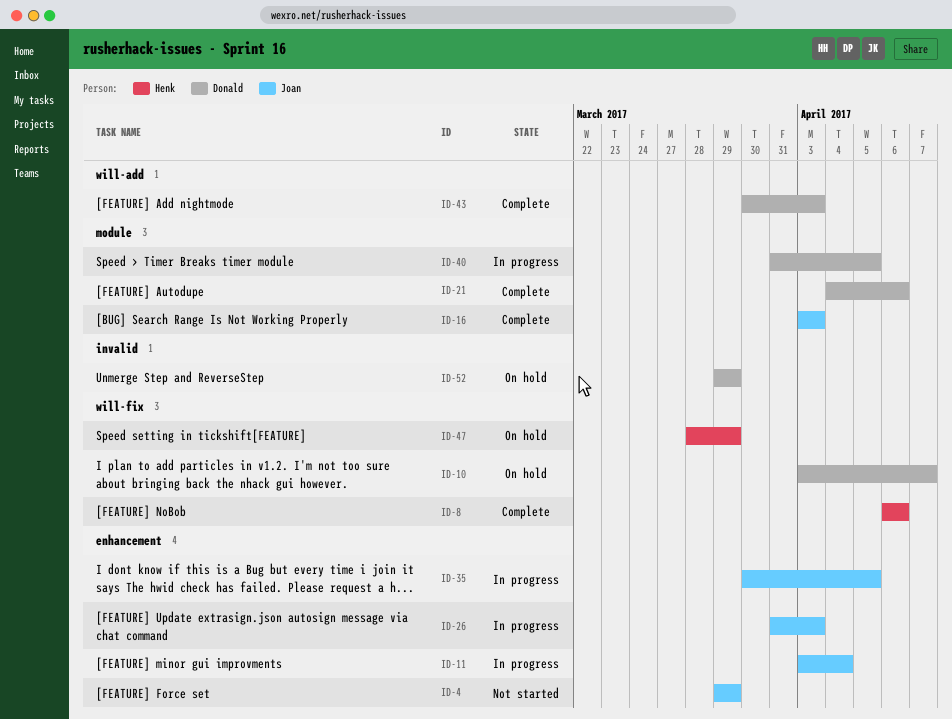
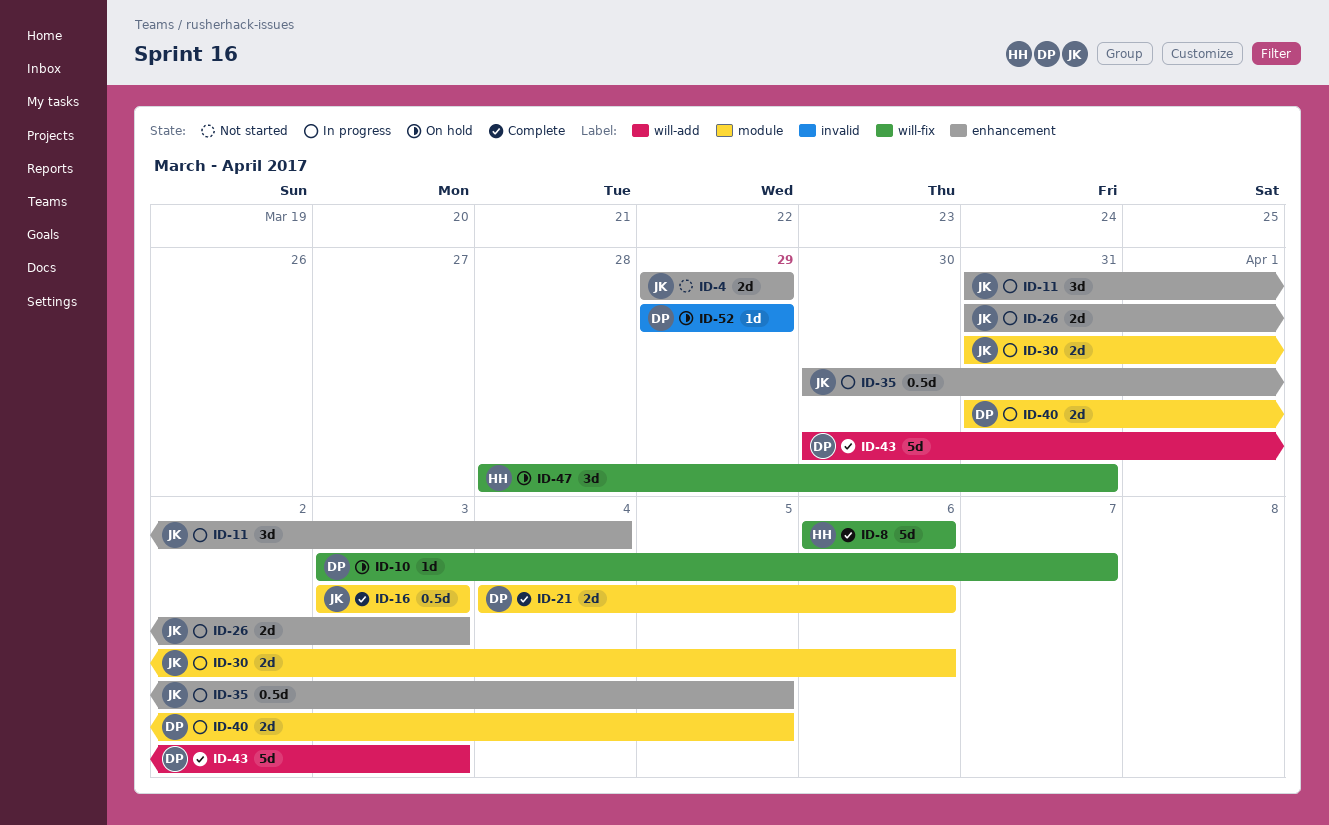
ID-11, start: Apr 3 -> Mar 31
ID-30: none -> present
ID-47, due: Mar 29 -> Mar 31

